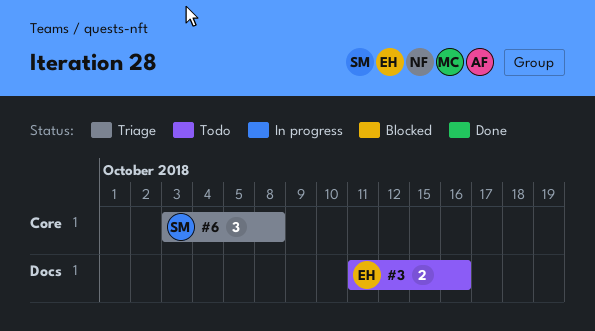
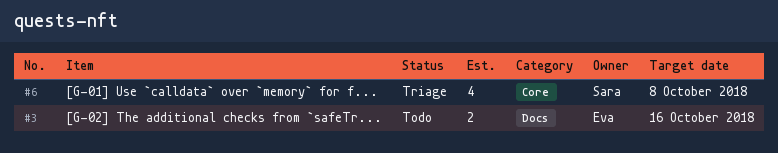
#6, estimate: 3 -> 4

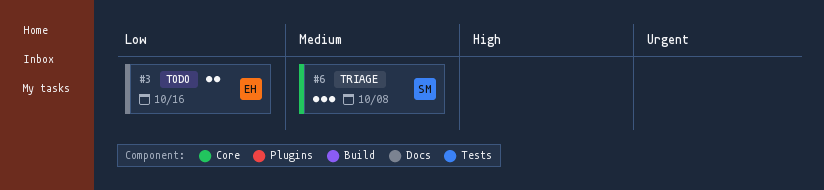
#6, estimate: 4 -> 3

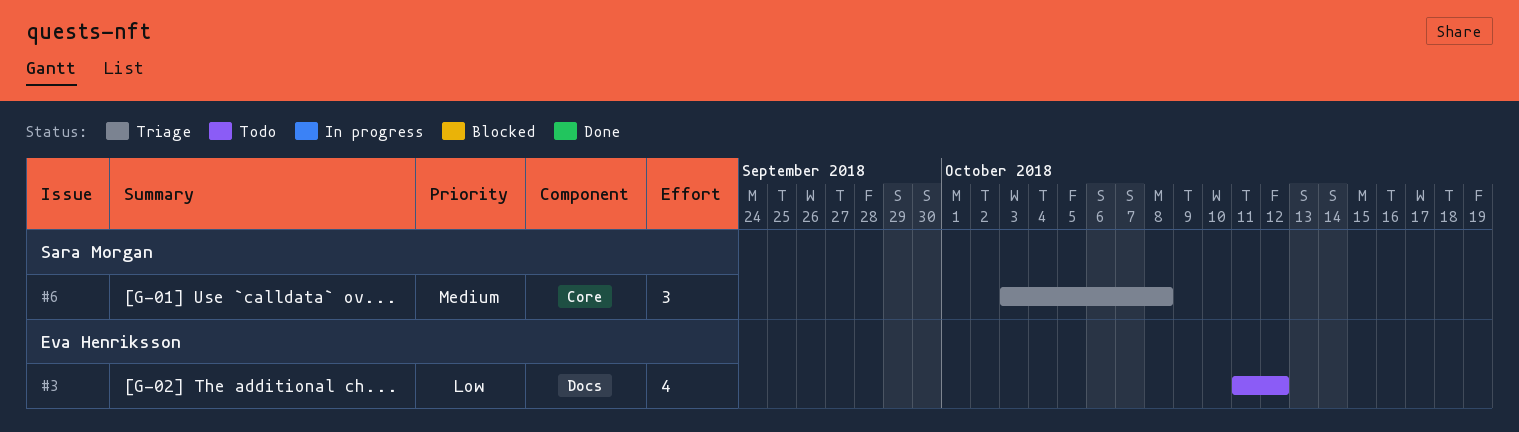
#3, estimate: 2 -> 4
#3, due: Oct 16 -> Oct 12

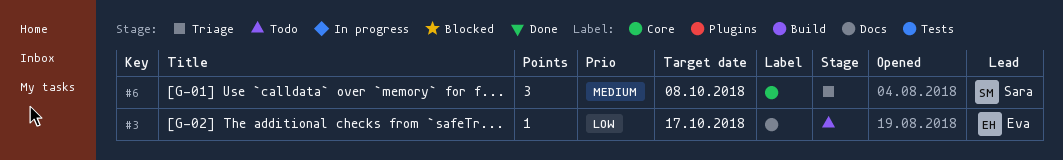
#3, estimate: 4 -> 1
#3, due: Oct 12 -> Oct 17

